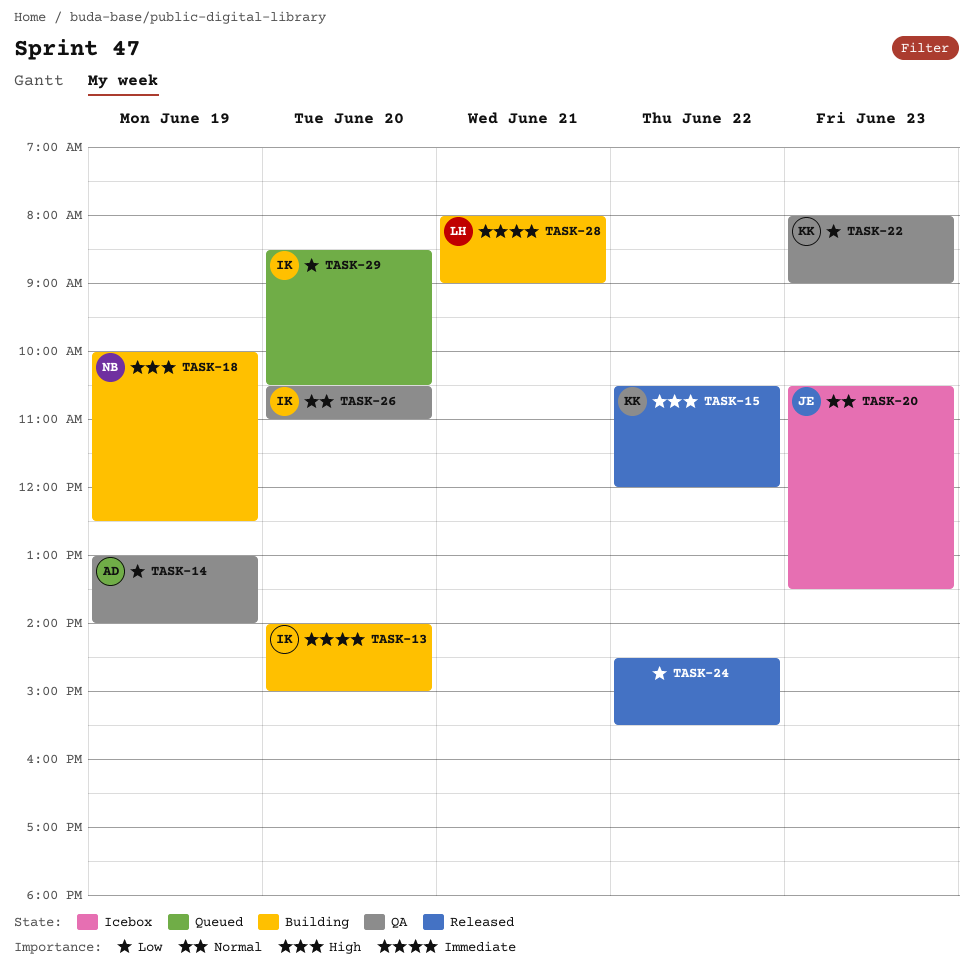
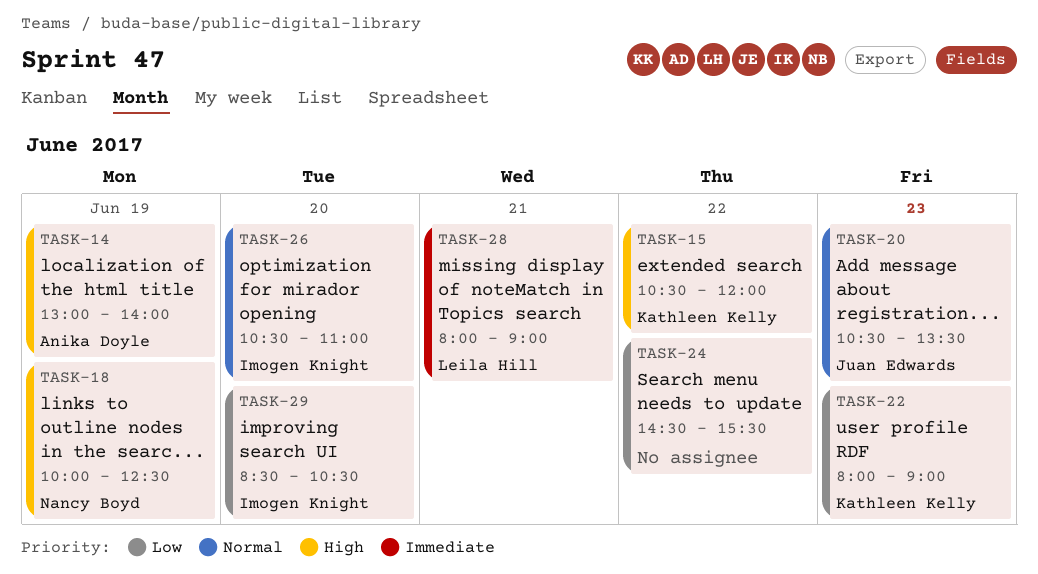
TASK-13: present -> none
TASK-14, priority: Low -> High

